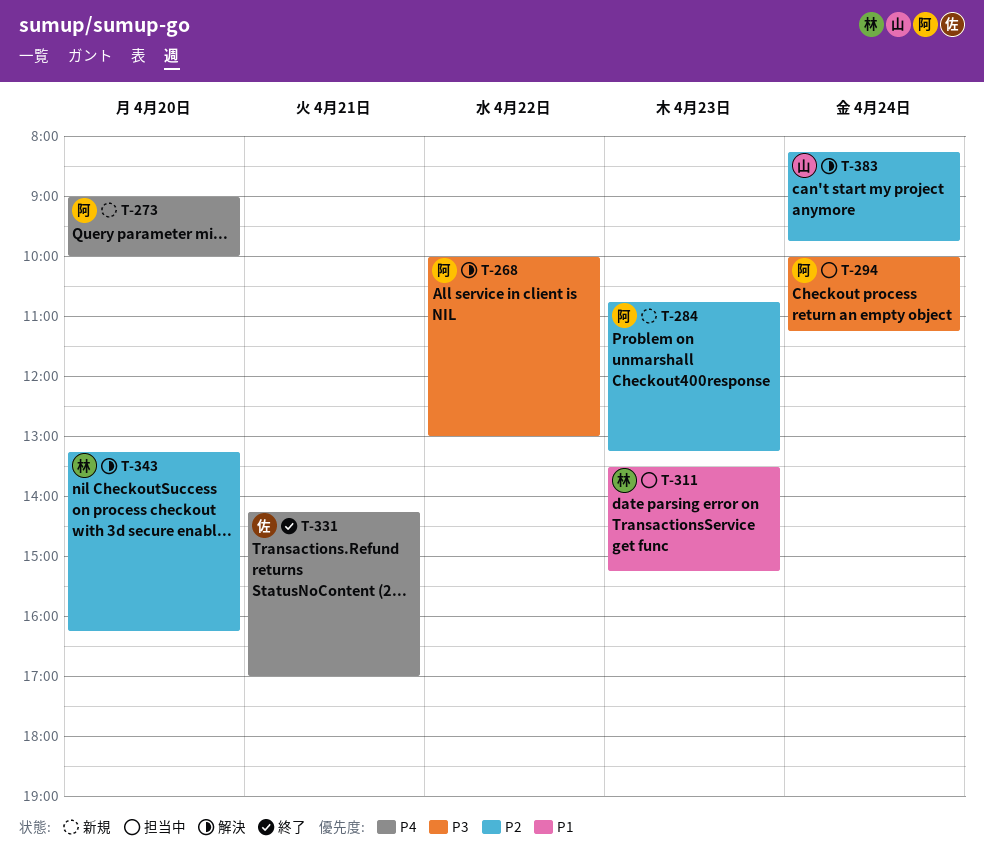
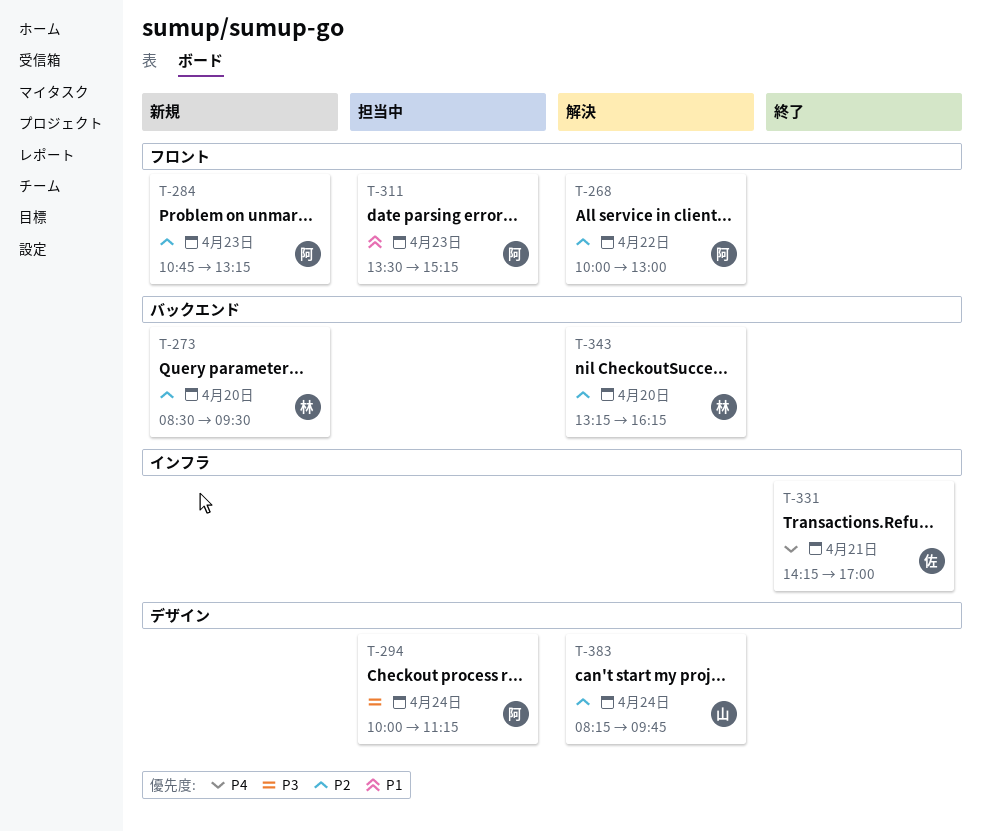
T-268, priority: P3 -> P2
T-273, owner: 阿 -> 林
T-273, priority: P4 -> P2
T-273, begins: 09:00 -> 08:30
T-273, ends: 10:00 -> 09:30
T-311, owner: 林 -> 阿

